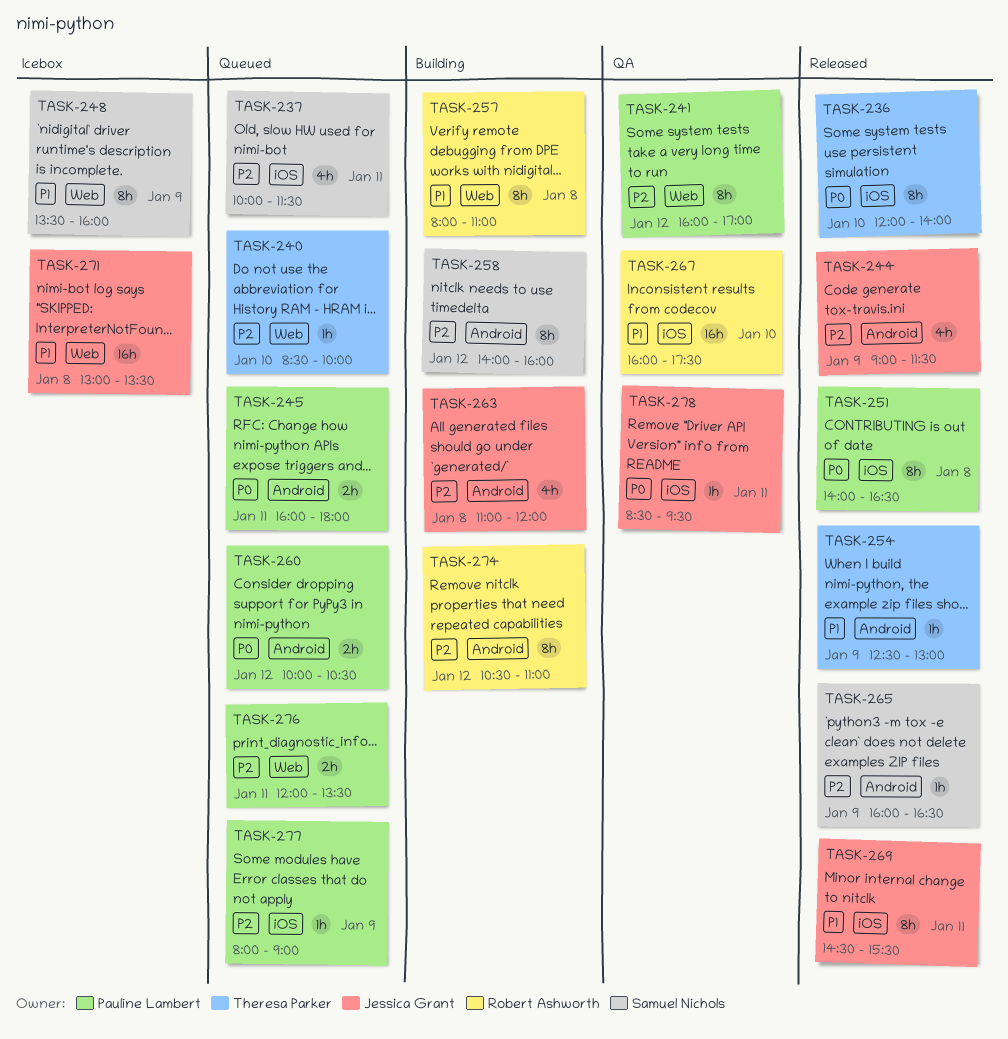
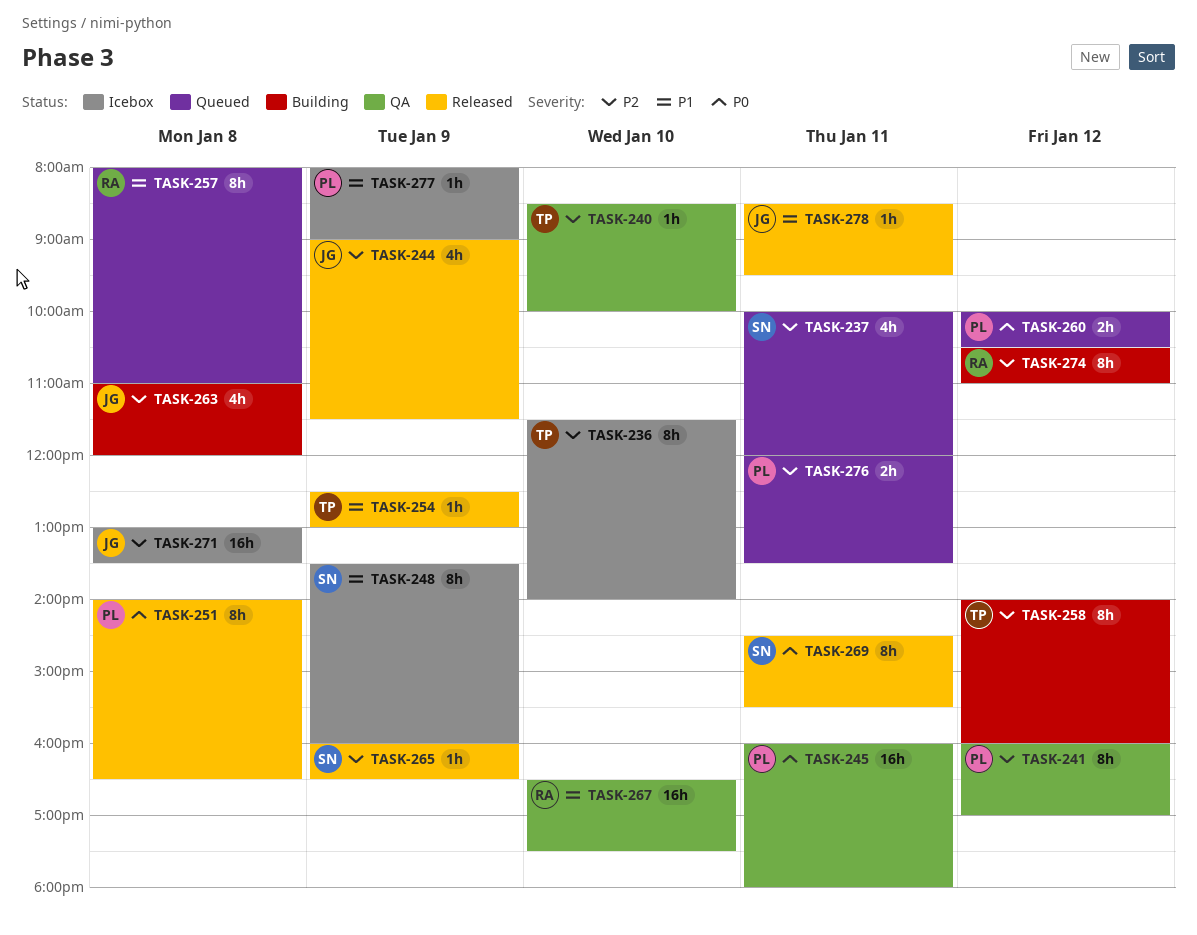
TASK-236, status: Released -> Icebox
TASK-236, priority: P0 -> P2
TASK-236, begins: 12:00 -> 11:30
TASK-237, ends: 11:30 -> 12:00
TASK-240, status: Queued -> QA
TASK-245, status: Queued -> QA
TASK-245, estimate: 2h -> 16h
TASK-257, status: Building -> Queued
TASK-258, owner: Samuel Nichols -> Theresa Parker
TASK-267, begins: 16:00 -> 16:30
TASK-269, owner: Jessica Grant -> Samuel Nichols
TASK-269, priority: P1 -> P0
TASK-271, priority: P1 -> P2
TASK-277, status: Queued -> Icebox
TASK-277, priority: P2 -> P1
TASK-278, status: QA -> Released
TASK-278, priority: P0 -> P1

